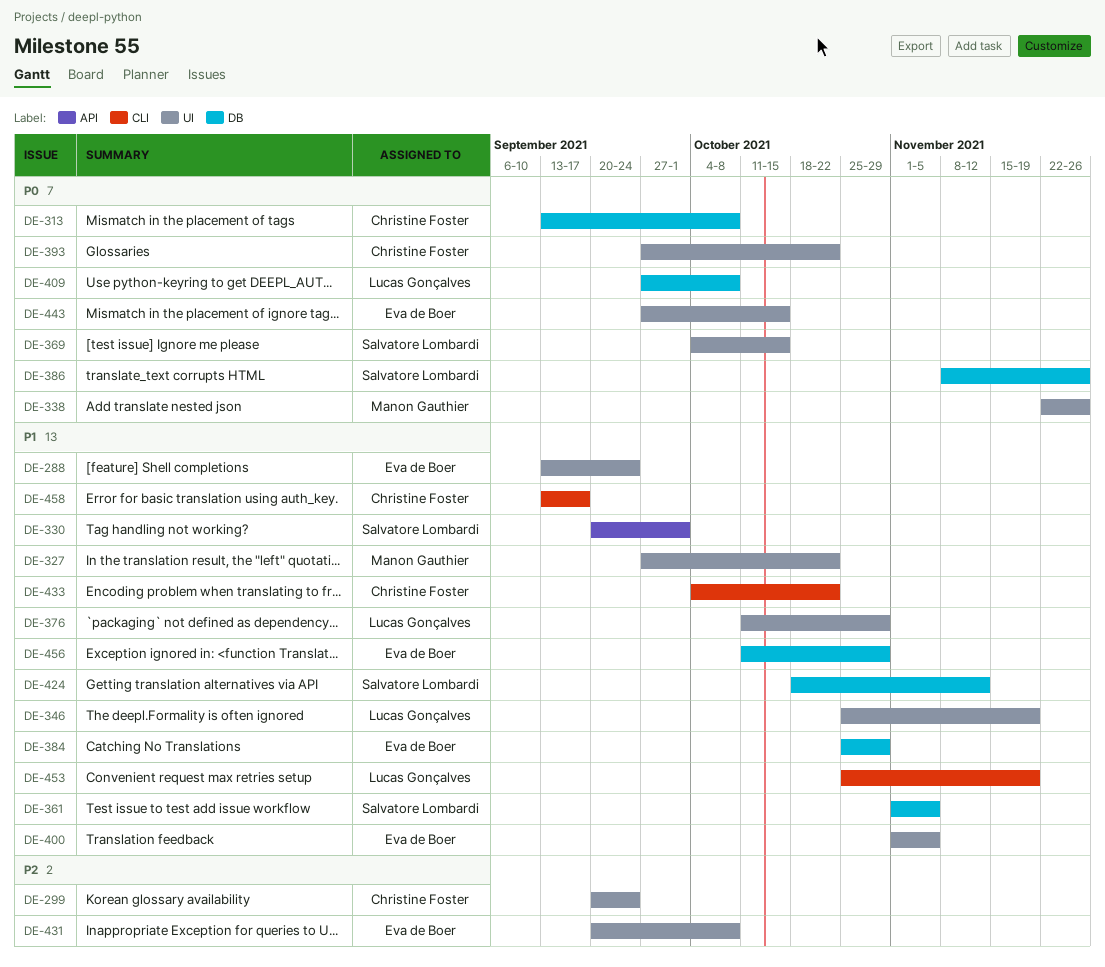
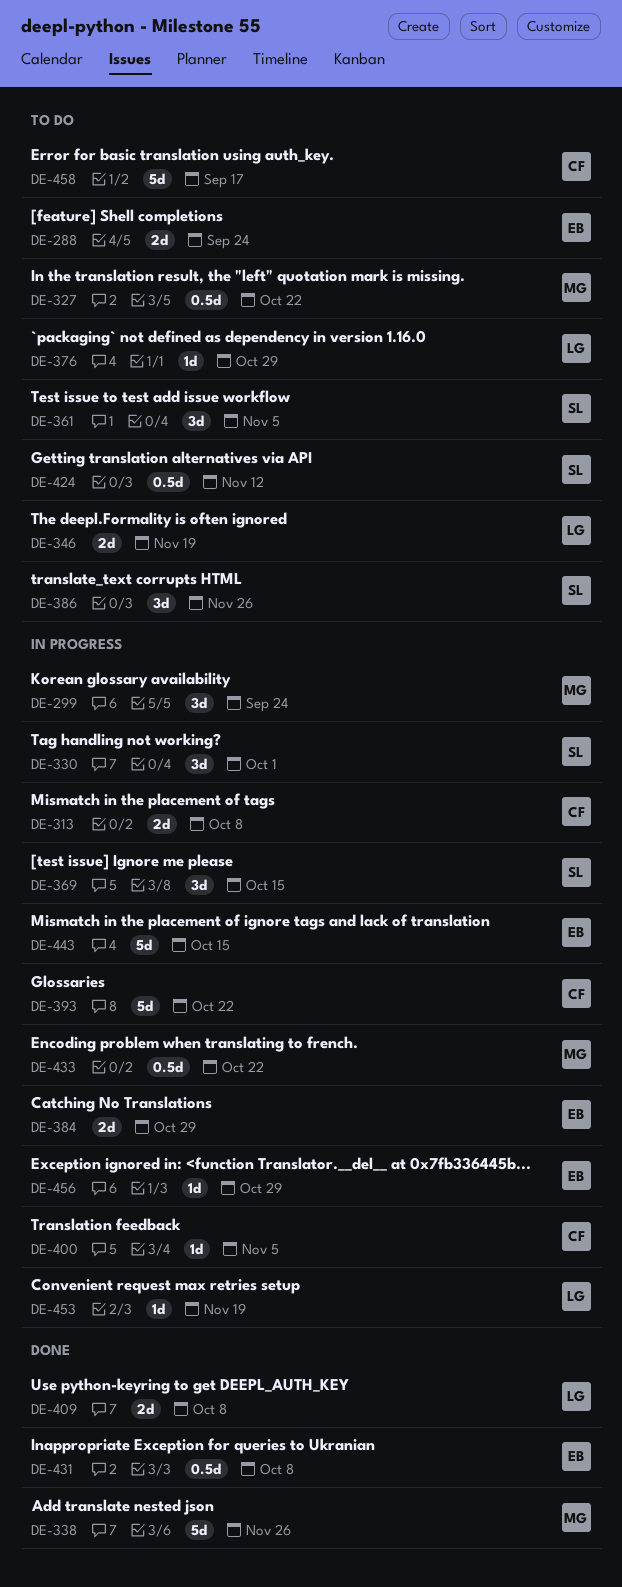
DE-299, owner: Christine Foster -> Manon Gauthier
DE-400, owner: Eva de Boer -> Christine Foster
DE-433, owner: Christine Foster -> Manon Gauthier

